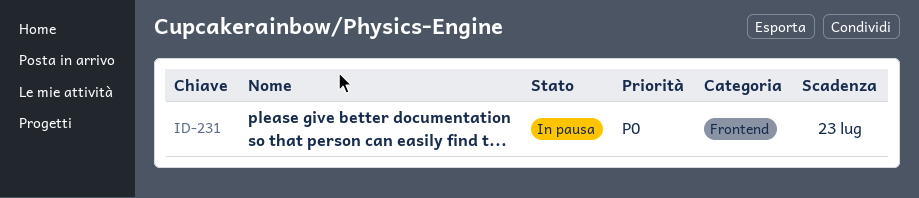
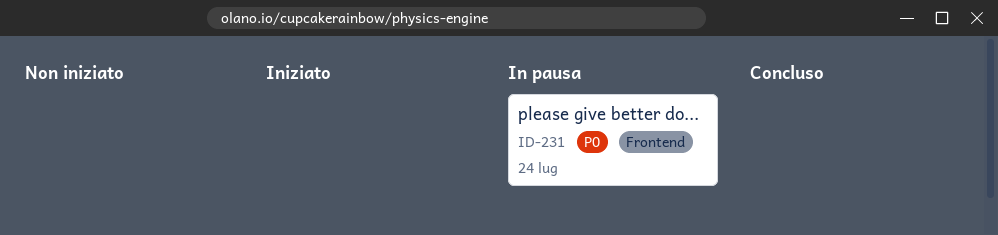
ID-231, due: Jul 23 -> Jul 24

